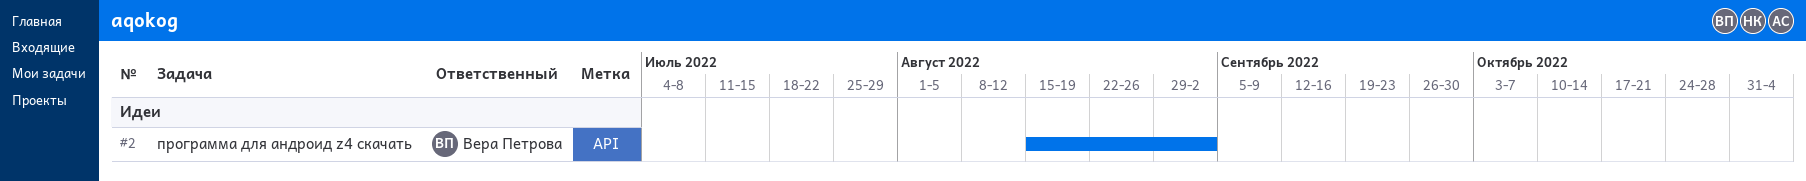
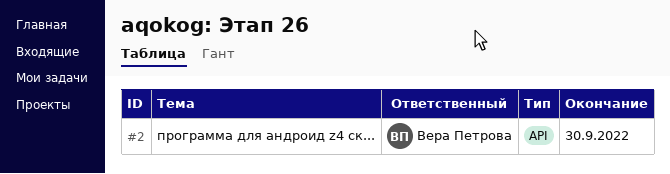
#2, due: Sep 2 -> Sep 30

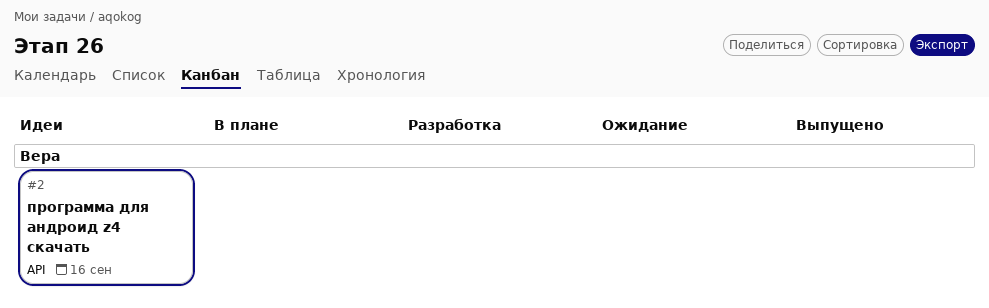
#2, due: Sep 30 -> Sep 16

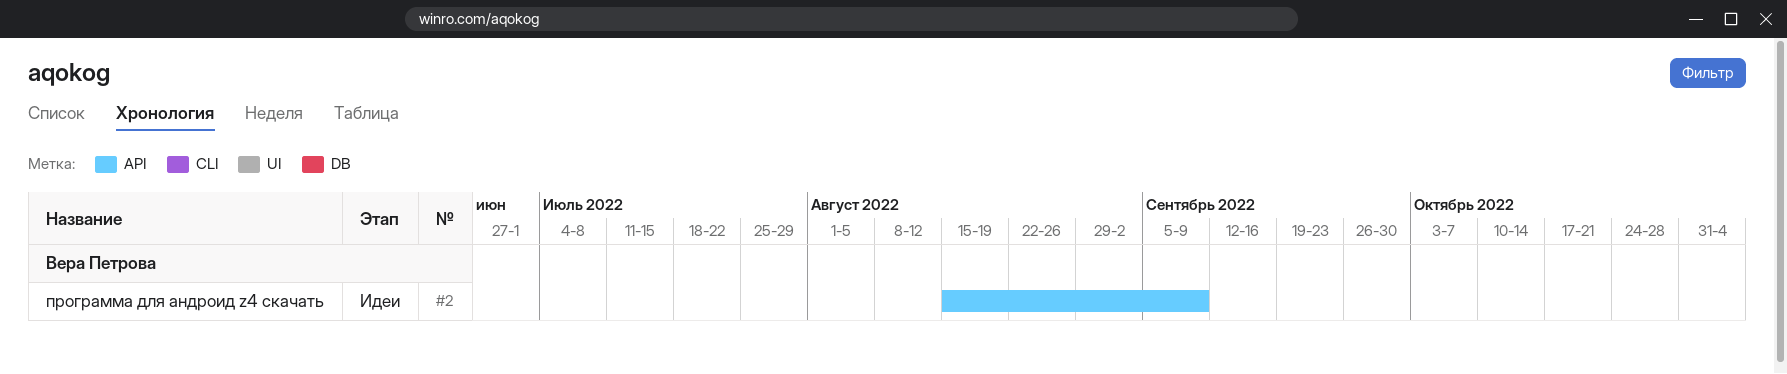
#2, due: Sep 16 -> Sep 9

